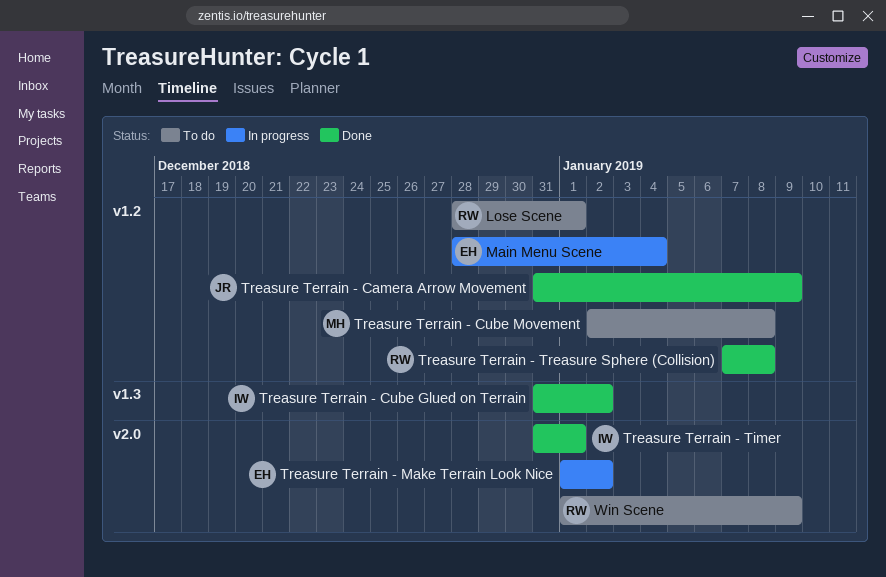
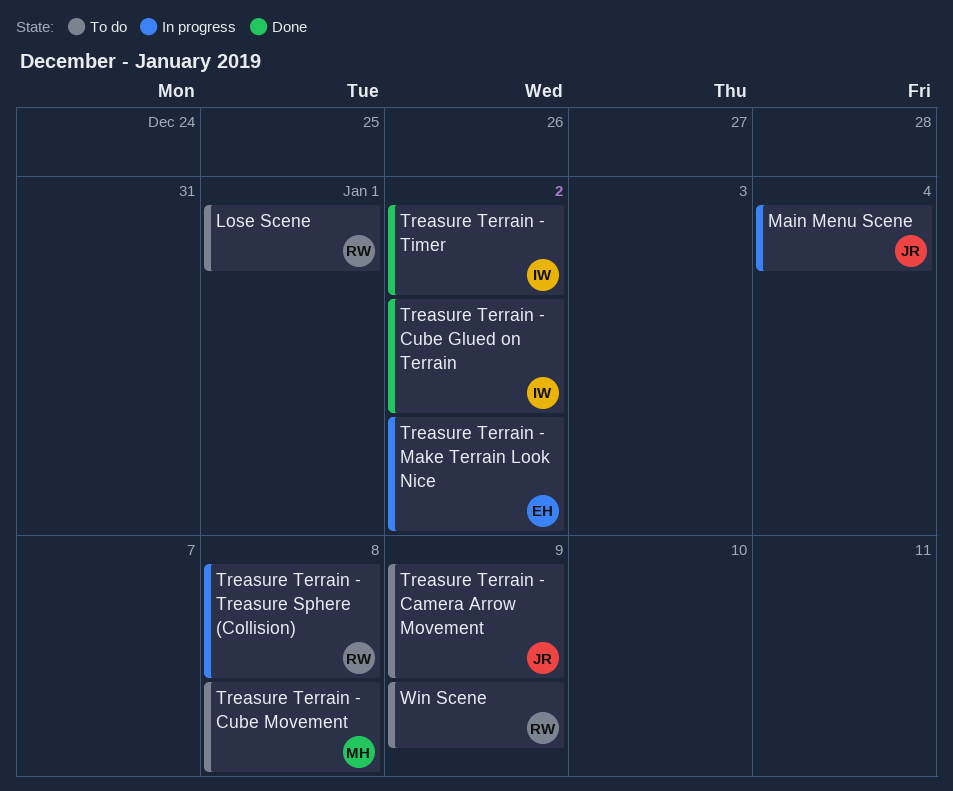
Main Menu Scene, owner: EH -> JR
Treasure Terrain - Camera Arrow Movement, status: Done -> To do
Treasure Terrain - Timer, due: Jan 1 -> Jan 2
Treasure Terrain - Treasure Sphere (Collision), status: Done -> In progress

